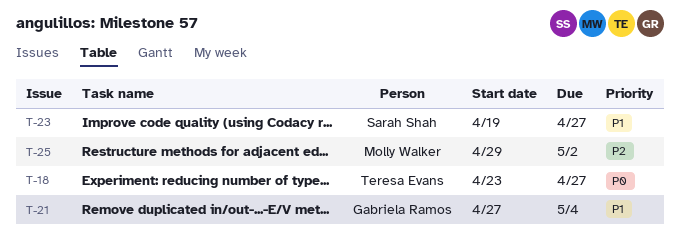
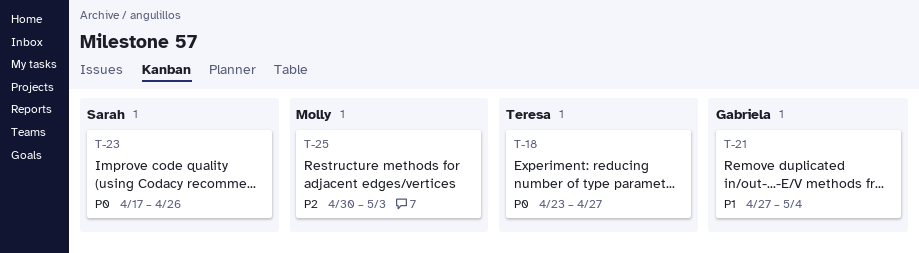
T-23, priority: P1 -> P0
T-23, start: Apr 19 -> Apr 17
T-23, due: Apr 27 -> Apr 26
T-25, start: Apr 29 -> Apr 30
T-25, due: May 2 -> May 3

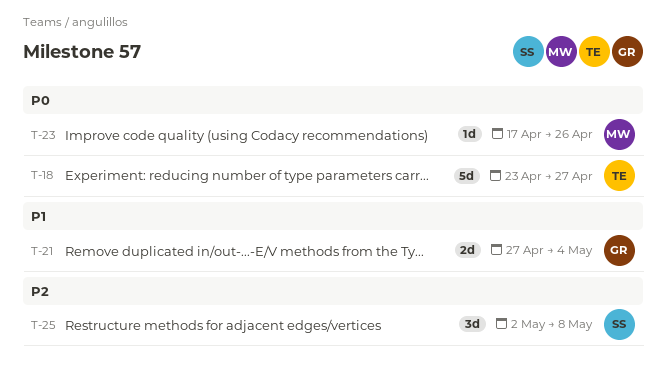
T-23, owner: Sarah -> Molly
T-25, owner: Molly -> Sarah
T-25, start: Apr 30 -> May 2
T-25, due: May 3 -> May 8

